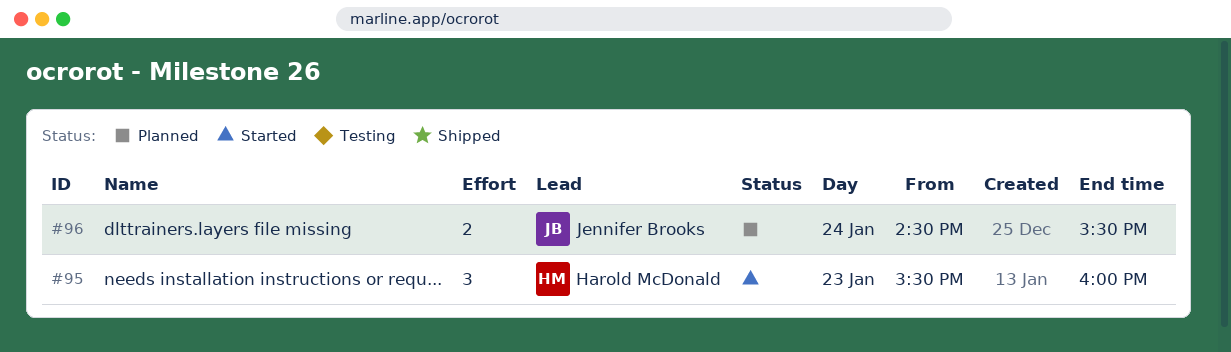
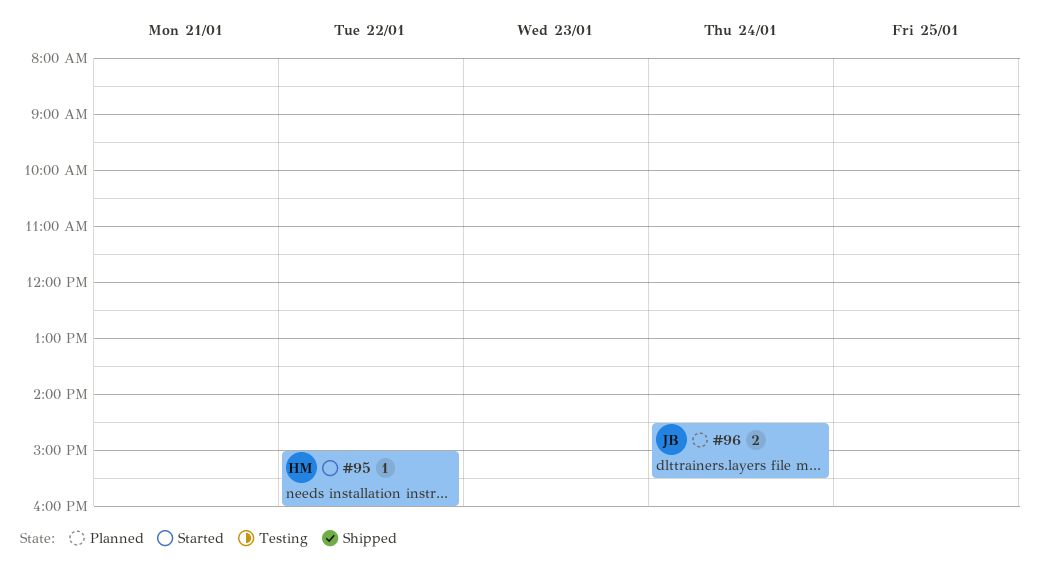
#95, estimate: 3 -> 1
#95, day: Jan 23 -> Jan 22
#95, begins: 15:30 -> 15:00

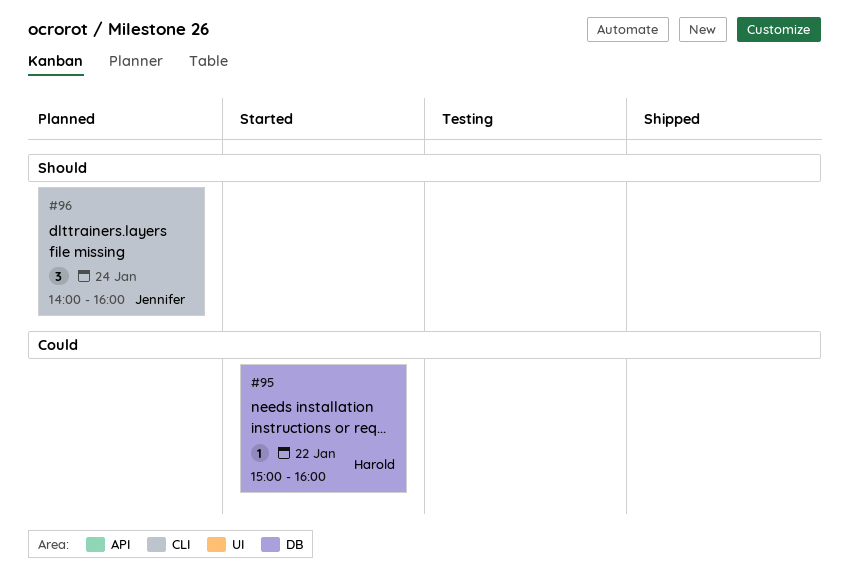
#96, estimate: 2 -> 3
#96, begins: 14:30 -> 14:00
#96, ends: 15:30 -> 16:00

